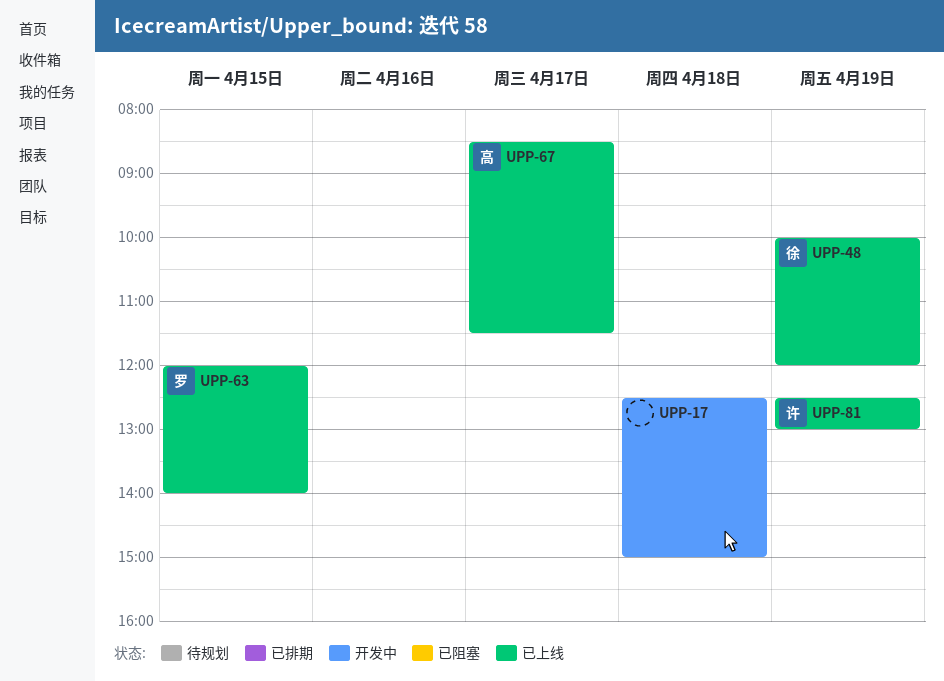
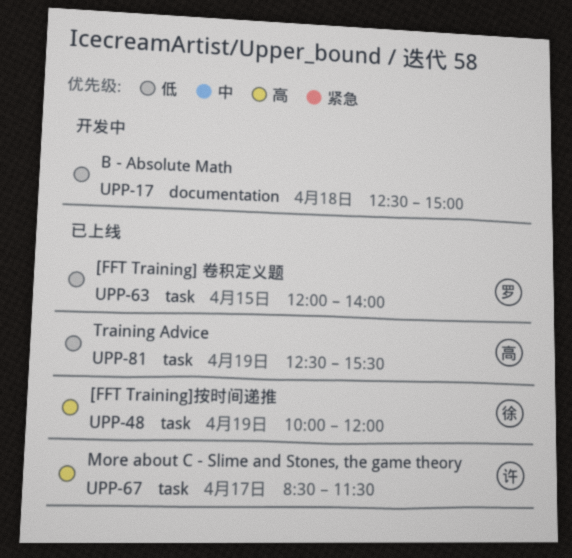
UPP-67, owner: 高 -> 许
UPP-81, owner: 许 -> 高
UPP-81, ends: 13:00 -> 15:30

